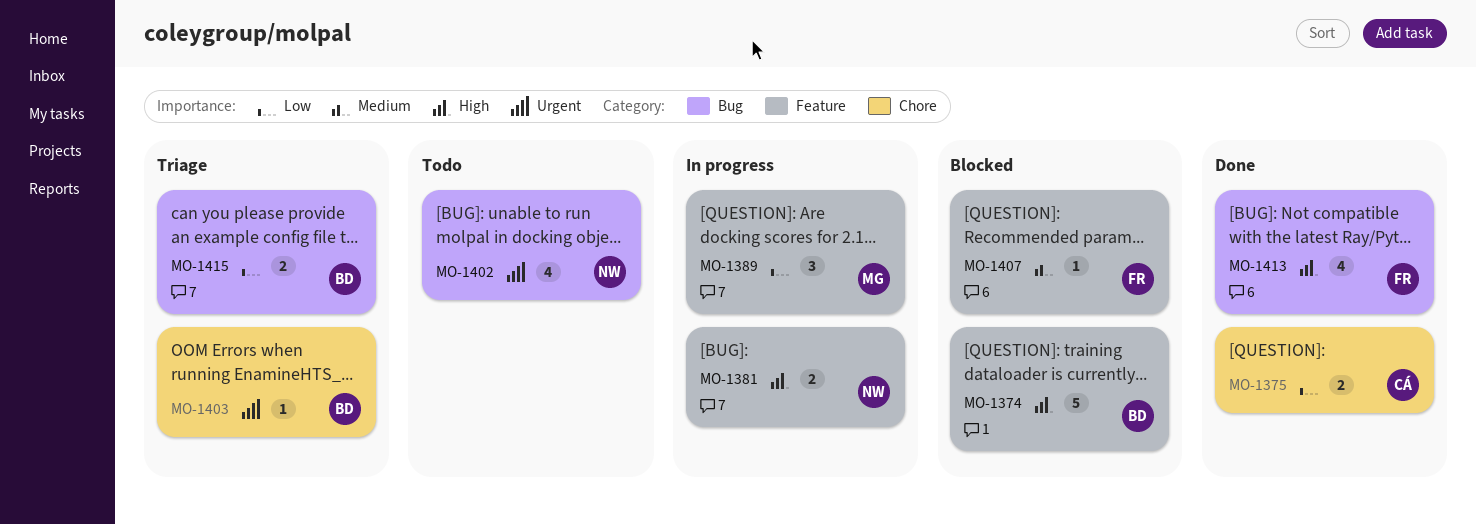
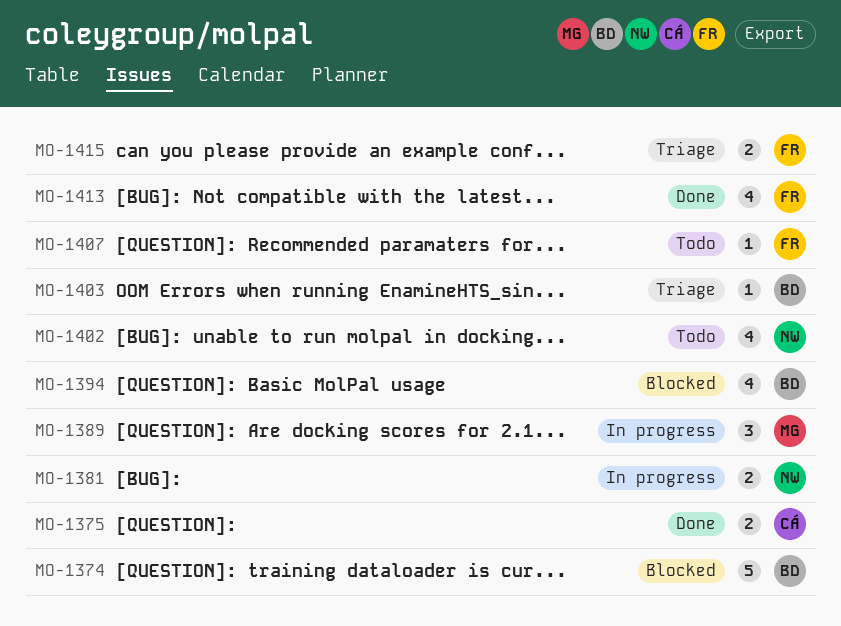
MO-1394: none -> present
MO-1407, status: Blocked -> Todo
MO-1415, owner: BD -> FR

